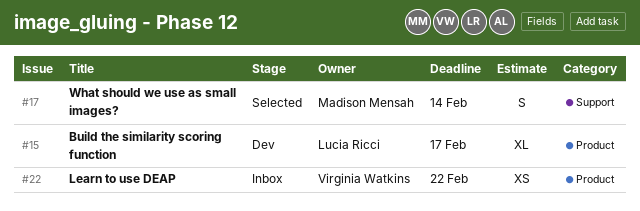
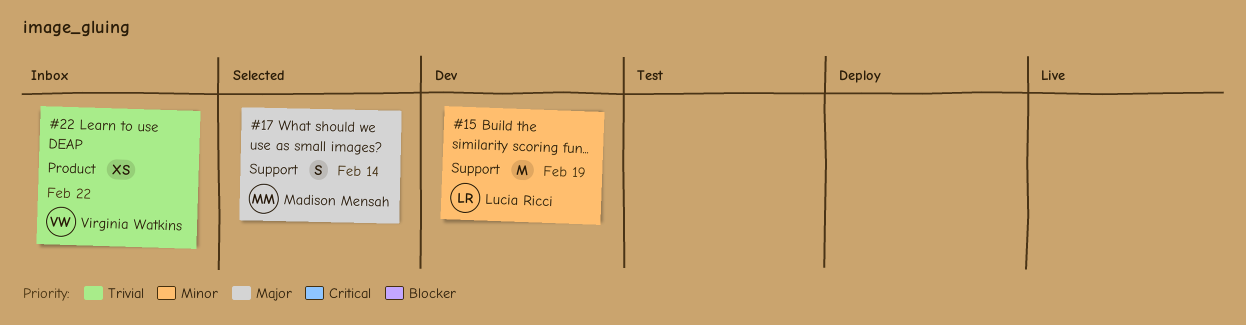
#15, label: Product -> Support
#15, estimate: XL -> M
#15, due: Feb 17 -> Feb 19

